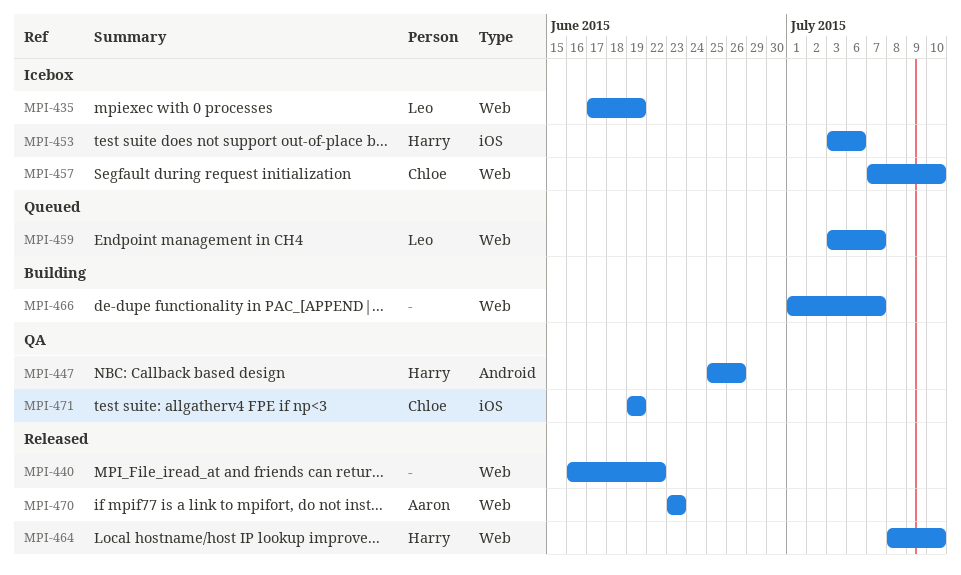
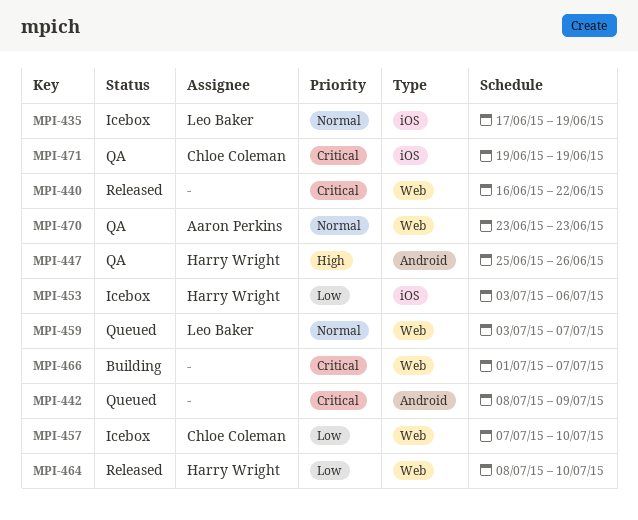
MPI-435, label: Web -> iOS
MPI-442: none -> present
MPI-470, status: Released -> QA

